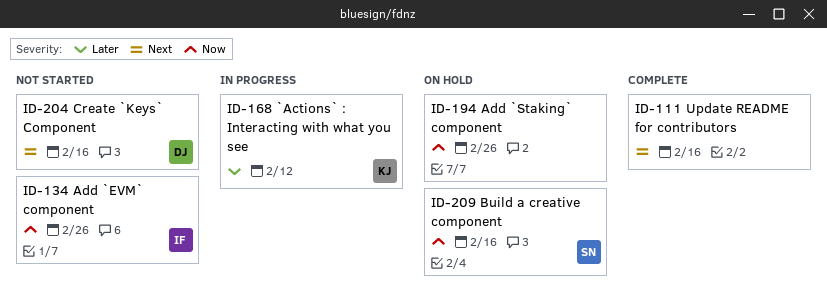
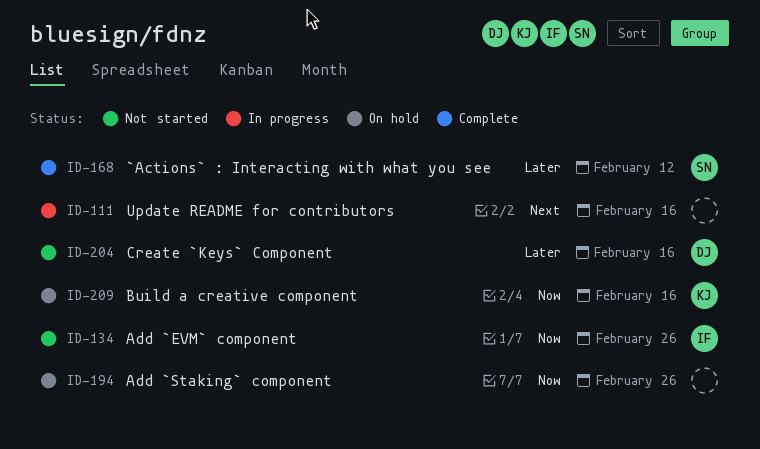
ID-111, status: Complete -> In progress
ID-168, status: In progress -> Complete
ID-168, owner: KJ -> SN
ID-204, priority: Next -> Later
ID-209, owner: SN -> KJ

